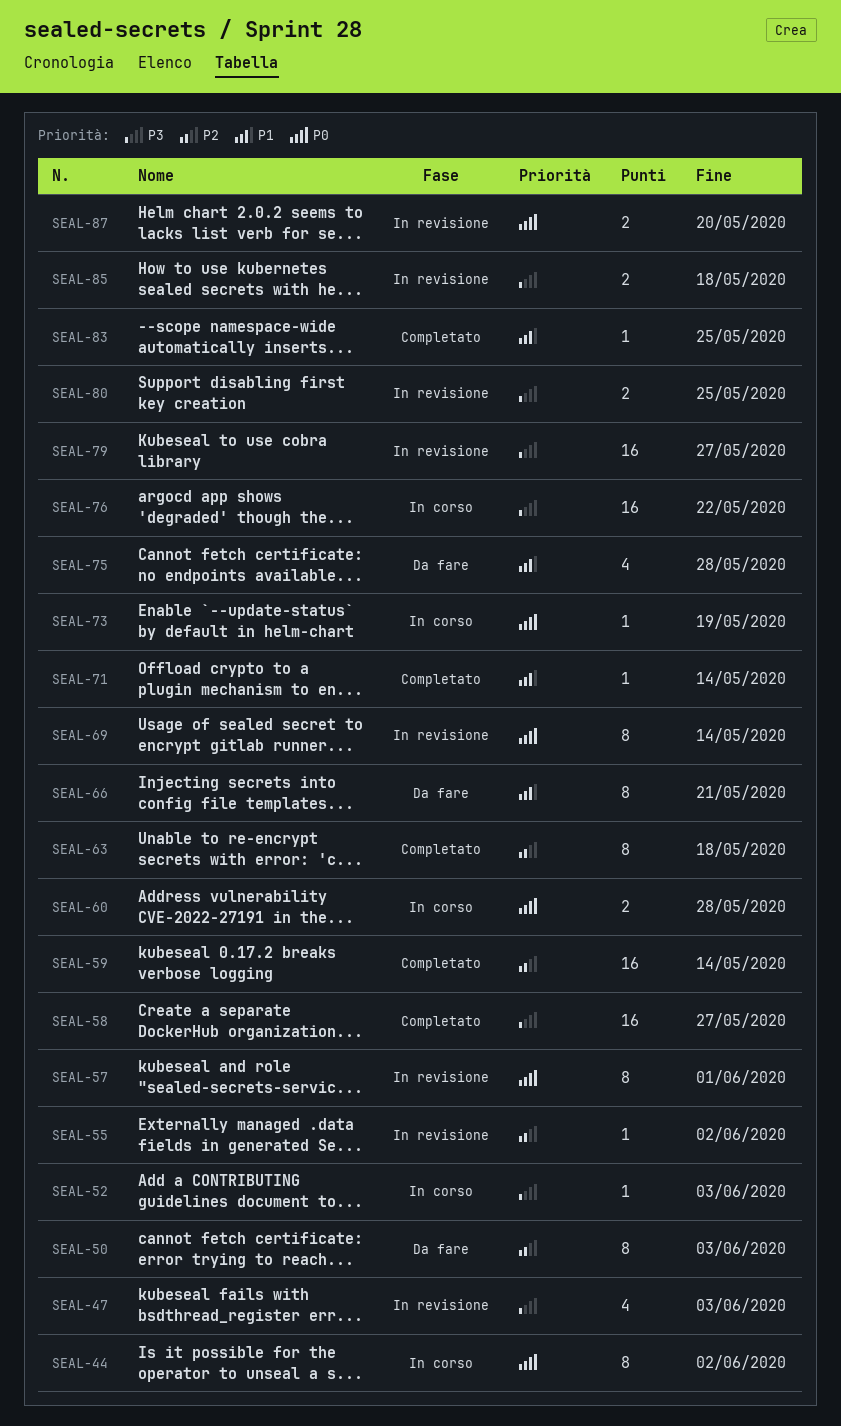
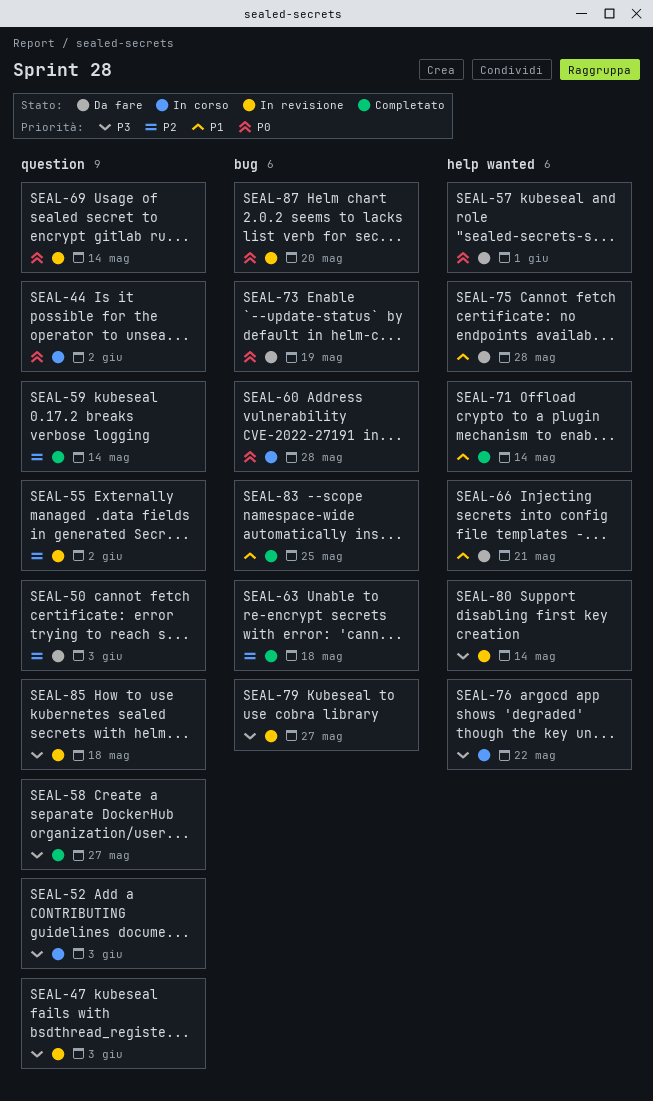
SEAL-57, status: In revisione -> Da fare
SEAL-73, status: In corso -> Da fare
SEAL-80, due: May 25 -> May 14

